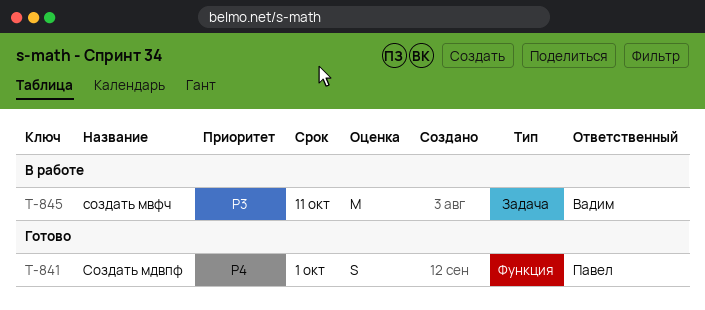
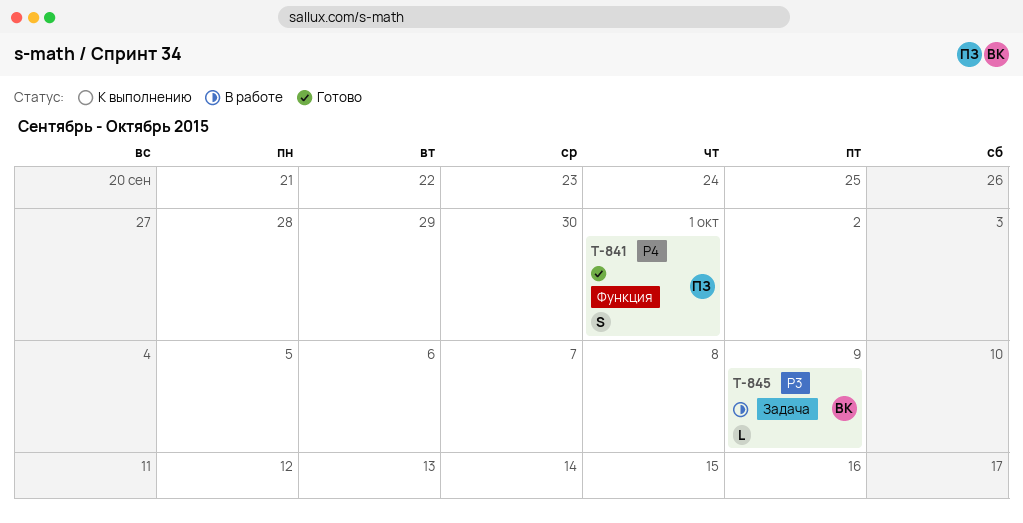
T-845, estimate: M -> L
T-845, due: Oct 11 -> Oct 9

